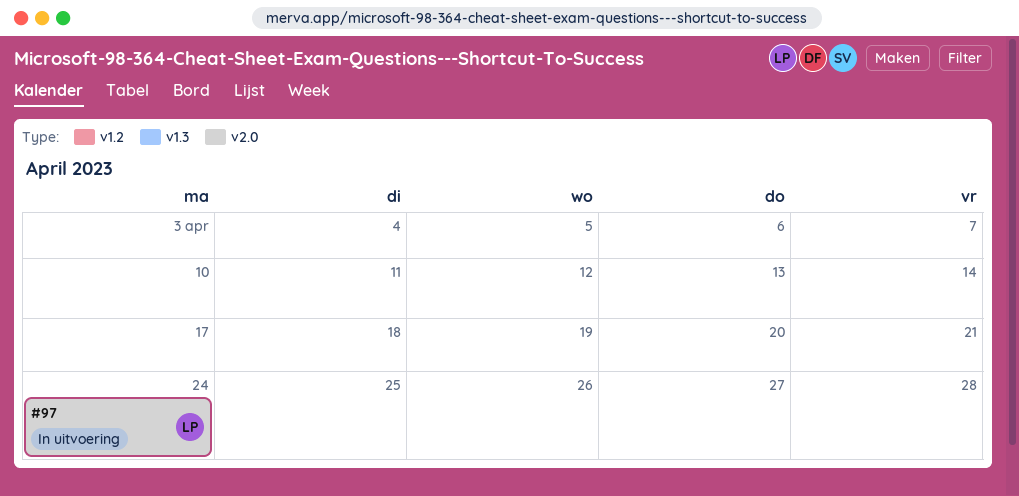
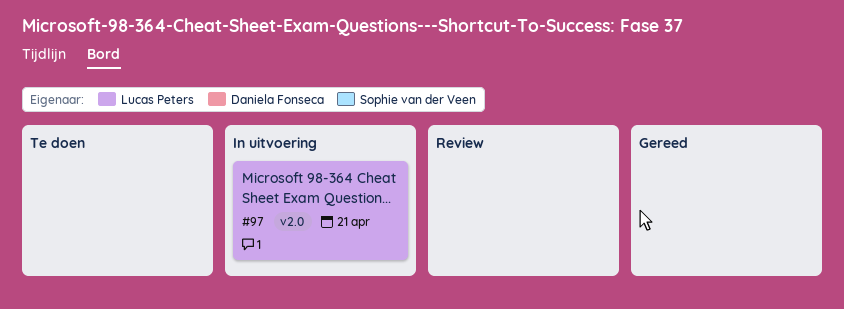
#97, due: Apr 24 -> Apr 21

